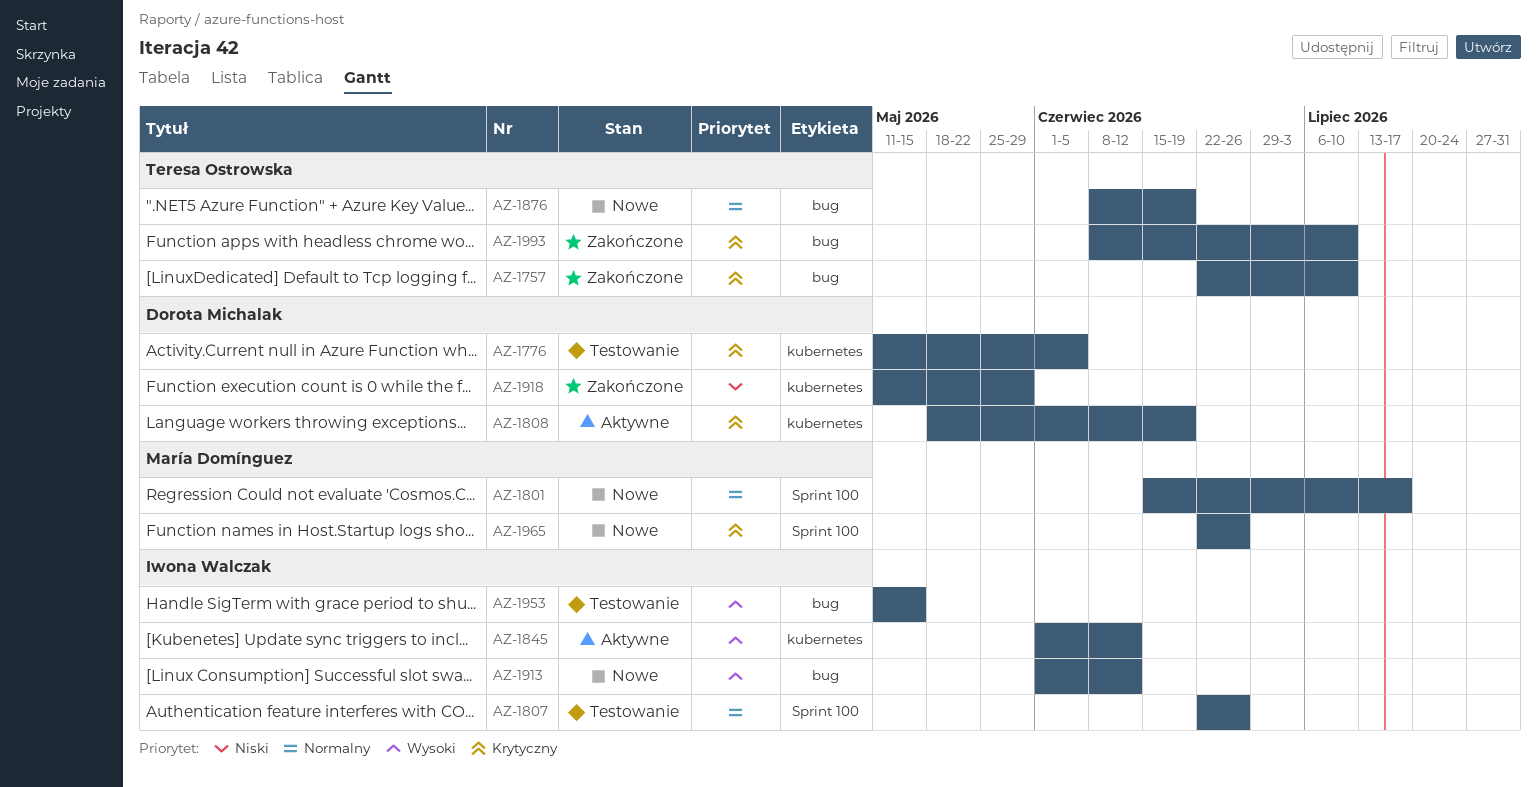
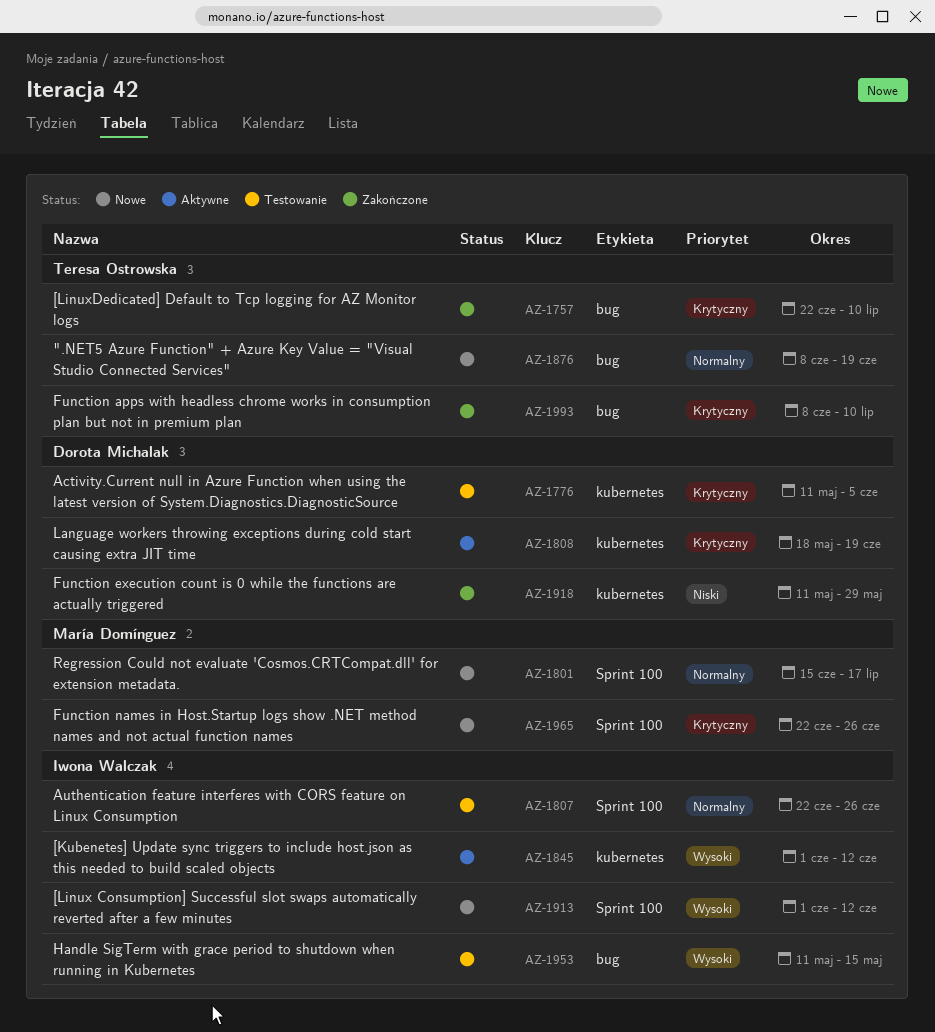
AZ-1913, label: bug -> Sprint 100

